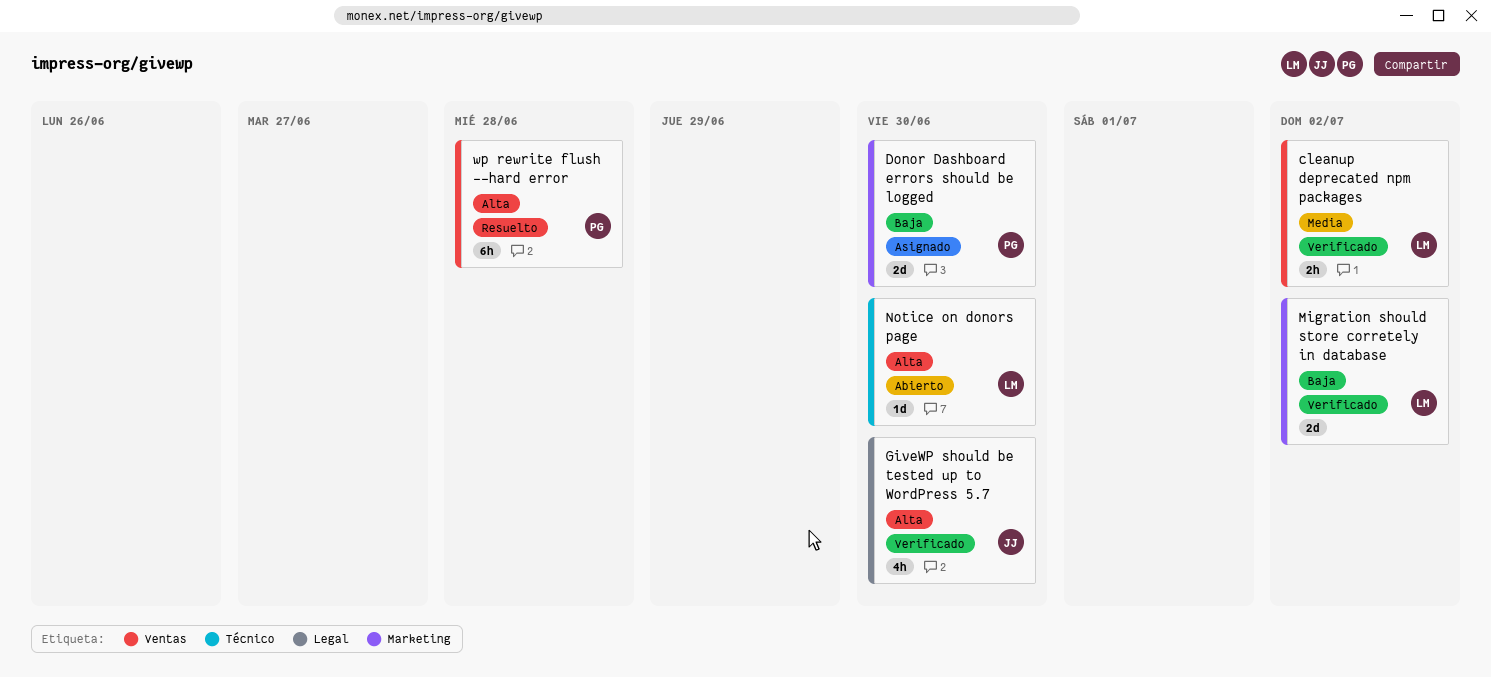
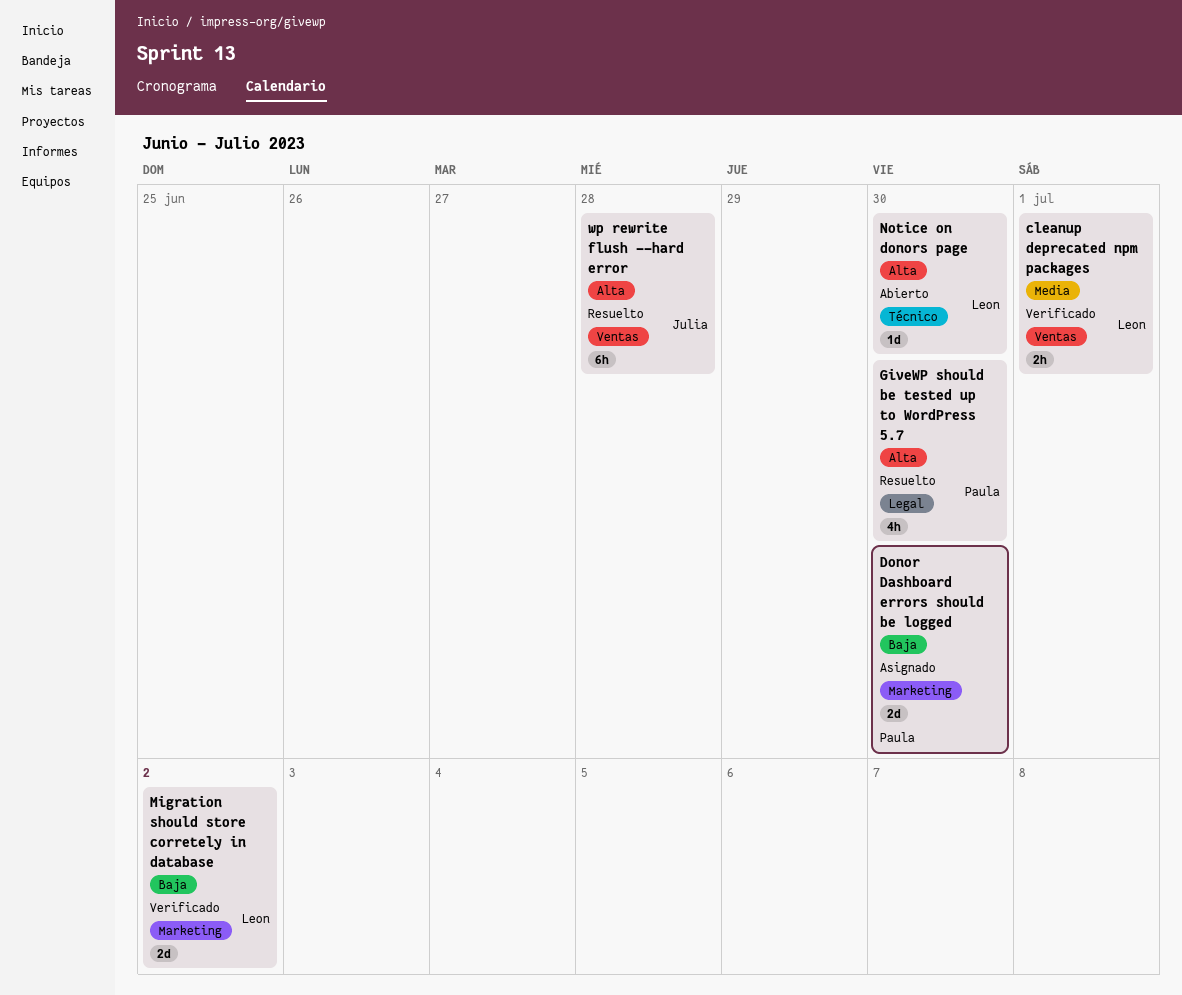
cleanup deprecated npm packages, due: Jul 2 -> Jul 1
GiveWP should be tested up to WordPress 5.7, status: Verificado -> Resuelto
GiveWP should be tested up to WordPress 5.7, owner: Julia -> Paula
wp rewrite flush --hard error, owner: Paula -> Julia

